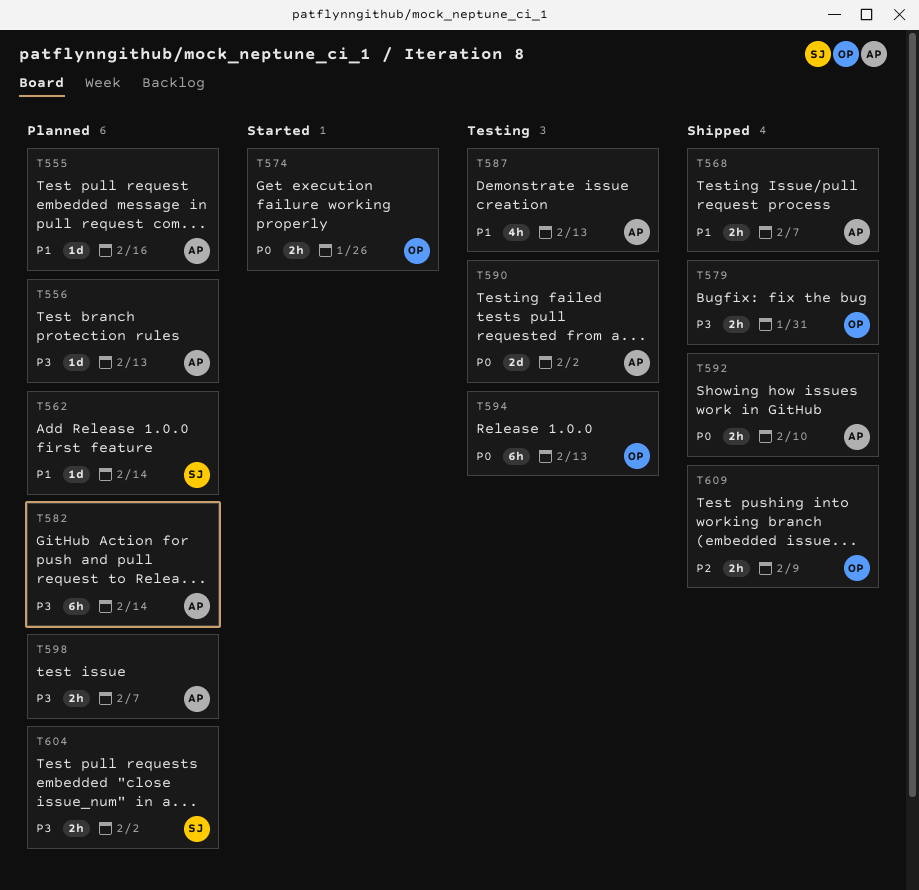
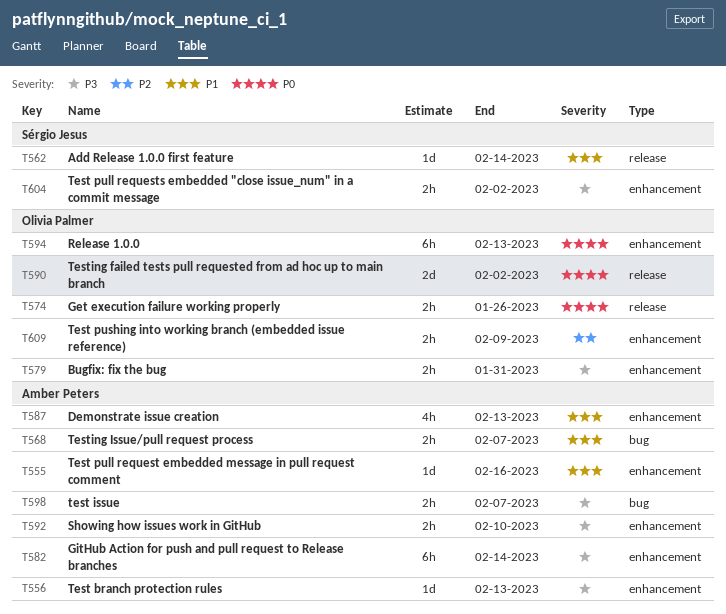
T590, owner: Amber Peters -> Olivia Palmer
T592, priority: P0 -> P3

